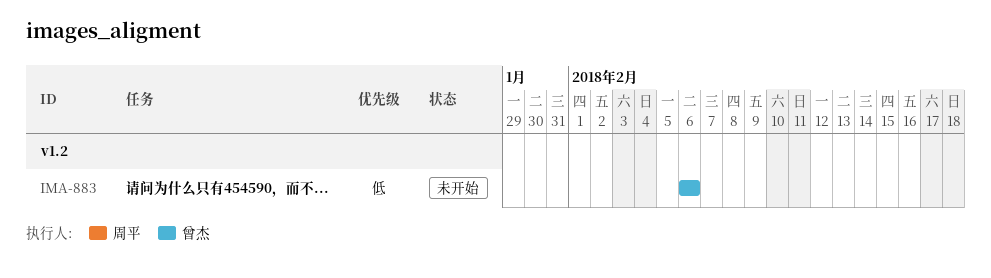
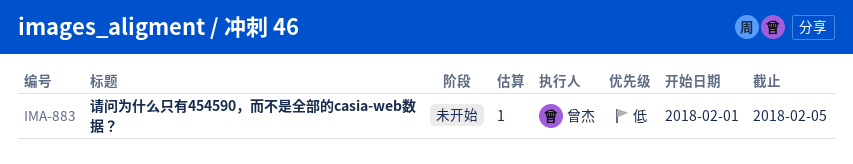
IMA-883, start: Feb 6 -> Feb 1
IMA-883, due: Feb 6 -> Feb 5

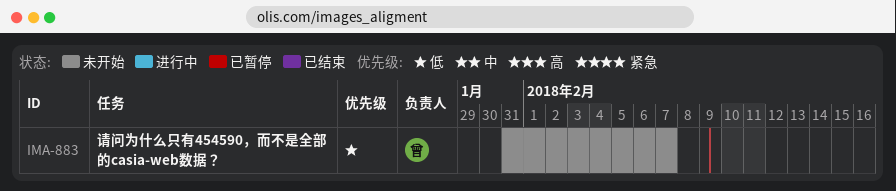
IMA-883, start: Feb 1 -> Jan 31
IMA-883, due: Feb 5 -> Feb 7

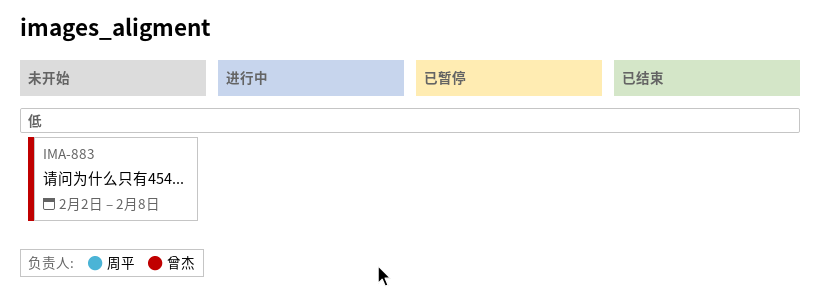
IMA-883, start: Jan 31 -> Feb 2
IMA-883, due: Feb 7 -> Feb 8

